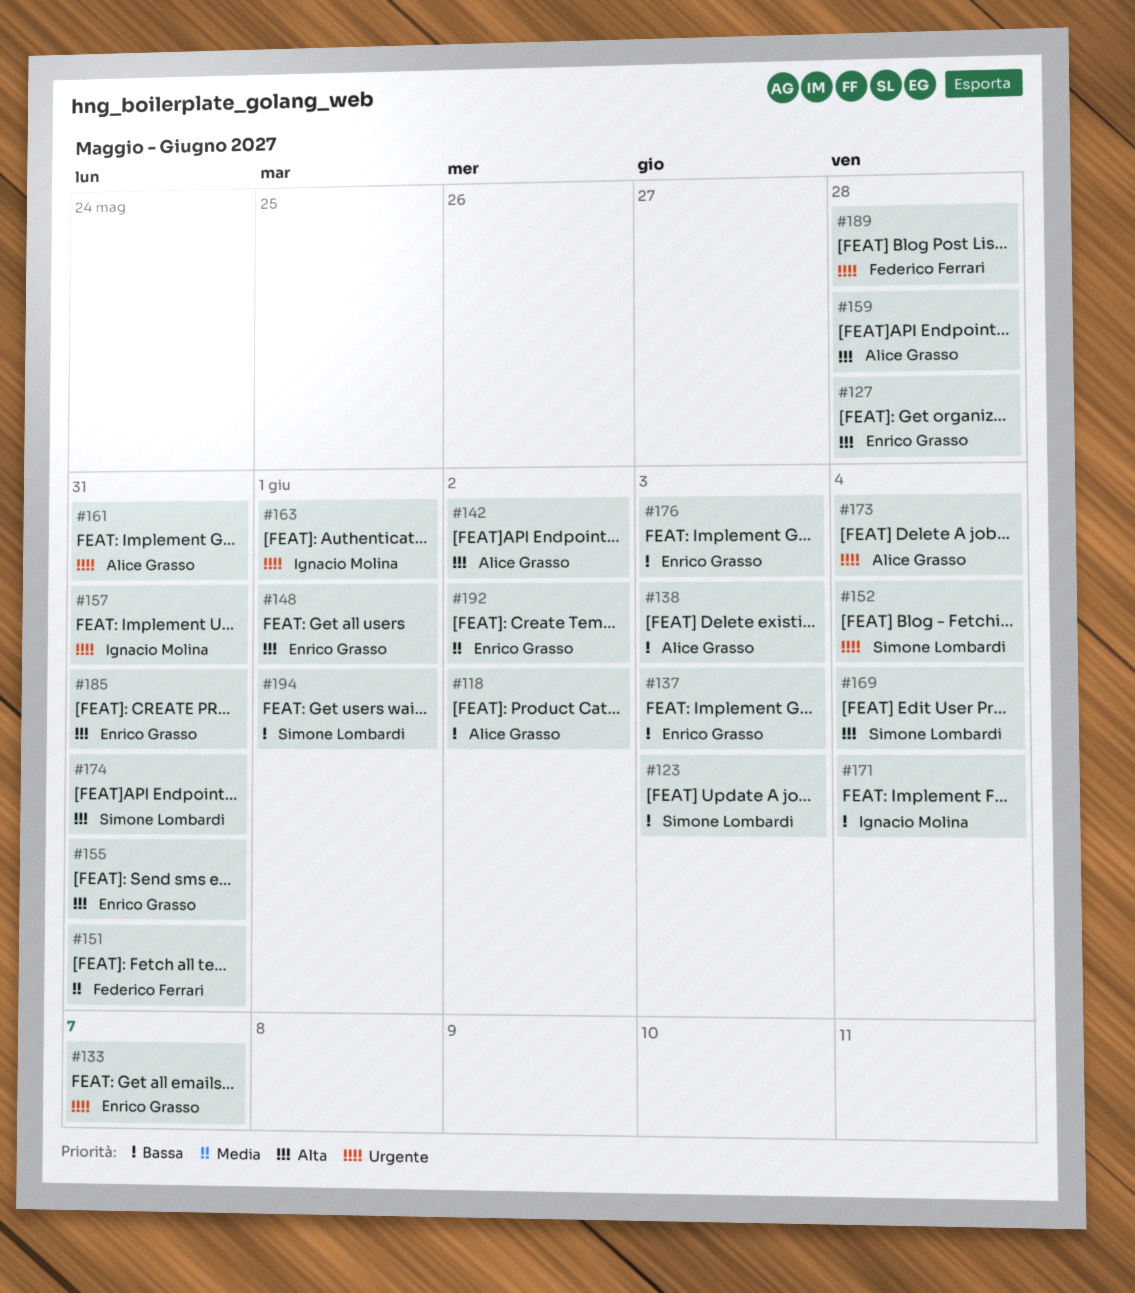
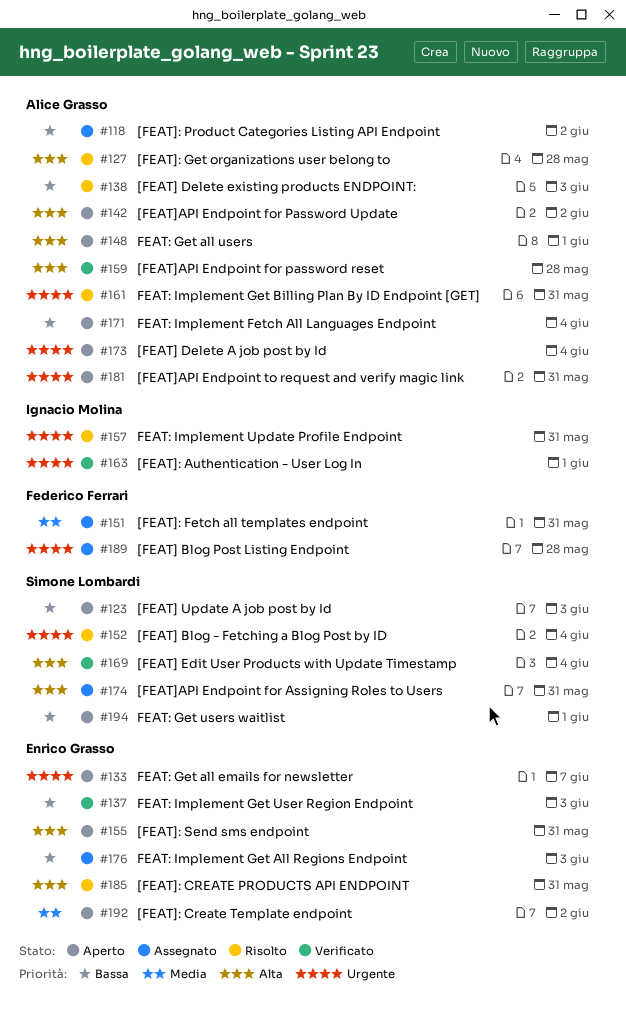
#127, owner: Enrico Grasso -> Alice Grasso
#148, owner: Enrico Grasso -> Alice Grasso
#171, owner: Ignacio Molina -> Alice Grasso
#181: none -> present

